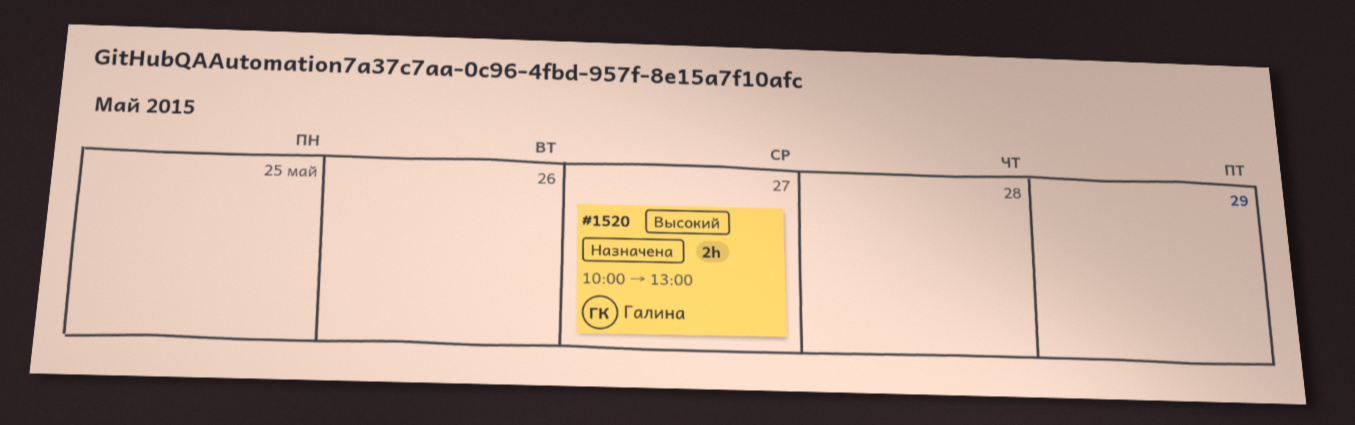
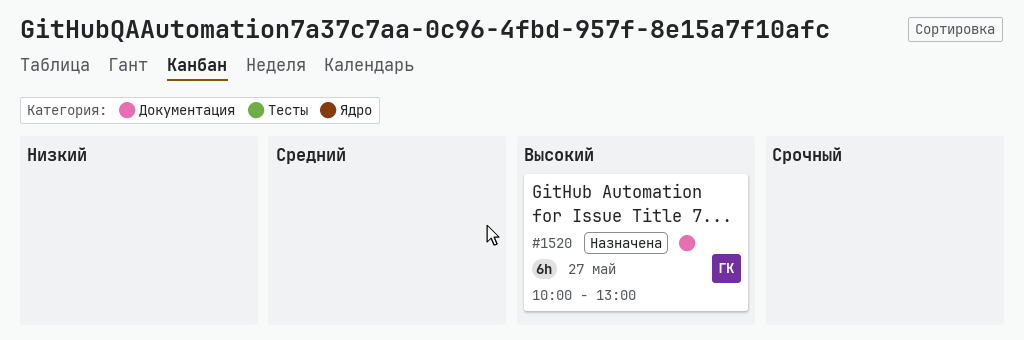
#1520, estimate: 2h -> 6h

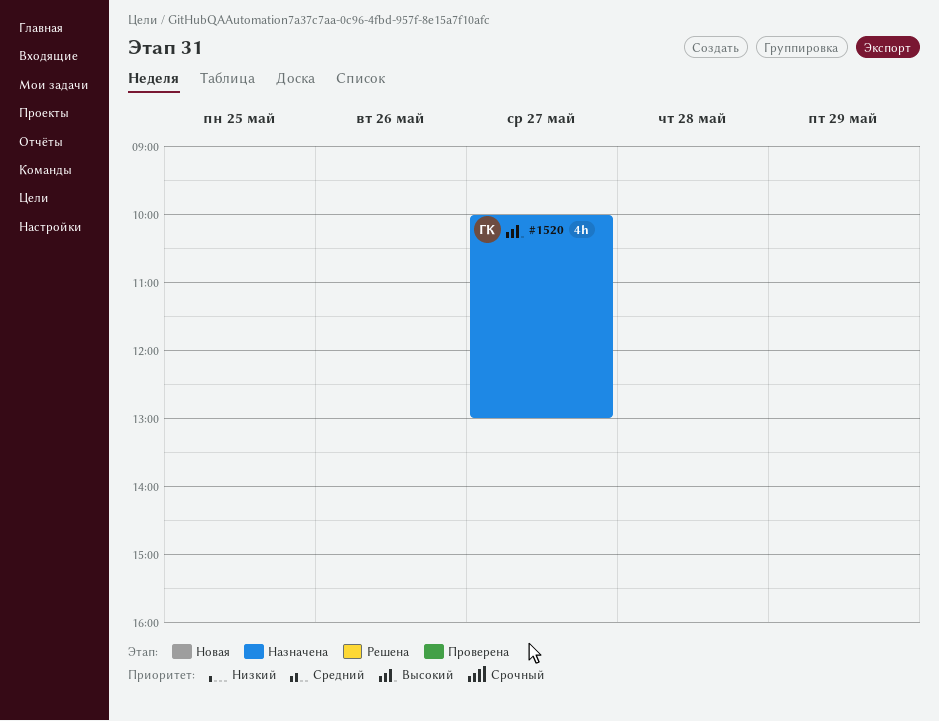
#1520, estimate: 6h -> 4h

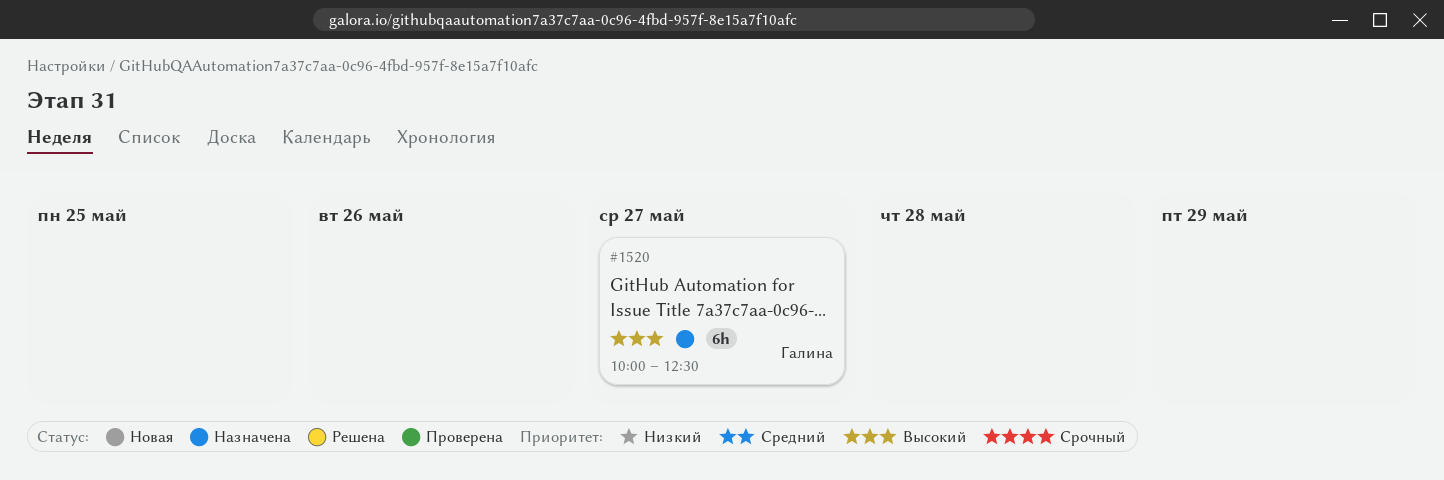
#1520, estimate: 4h -> 6h
#1520, ends: 13:00 -> 12:30

